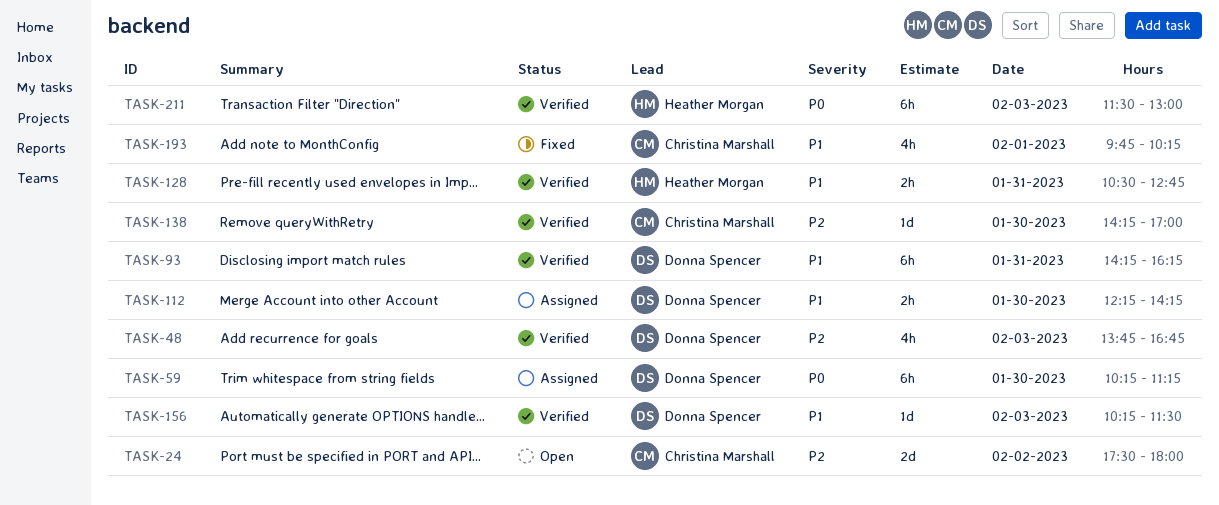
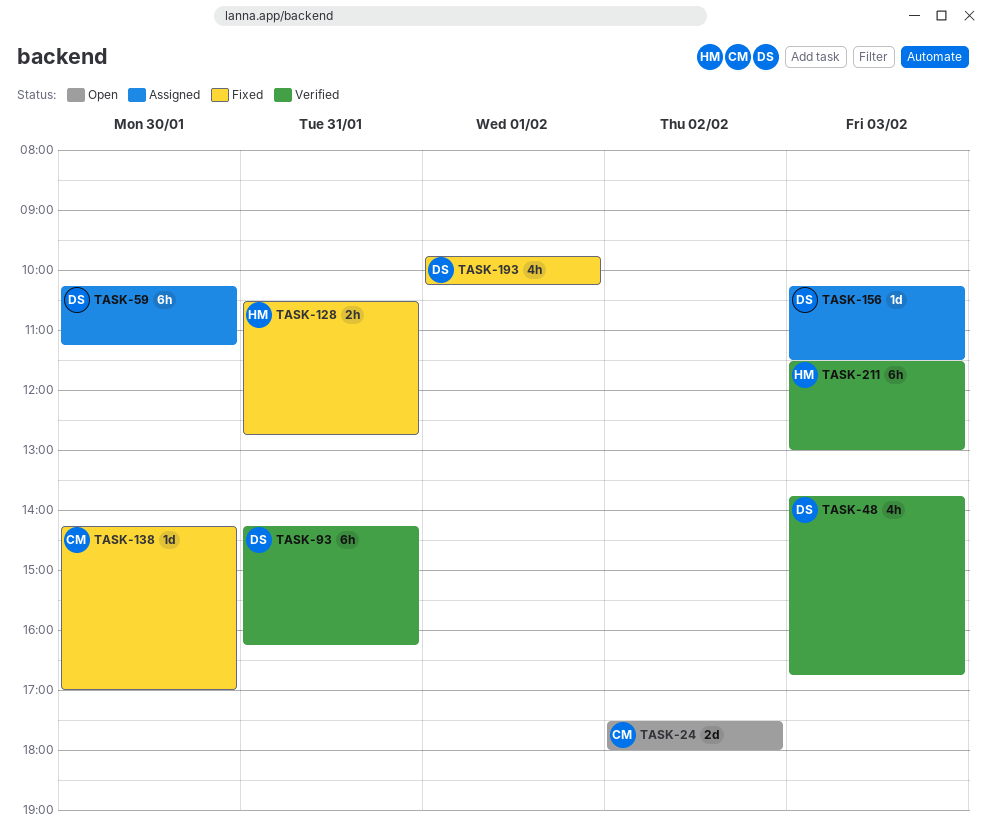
TASK-112: present -> none
TASK-128, status: Verified -> Fixed
TASK-138, status: Verified -> Fixed
TASK-156, status: Verified -> Assigned
TASK-193, owner: Christina Marshall -> Donna Spencer

